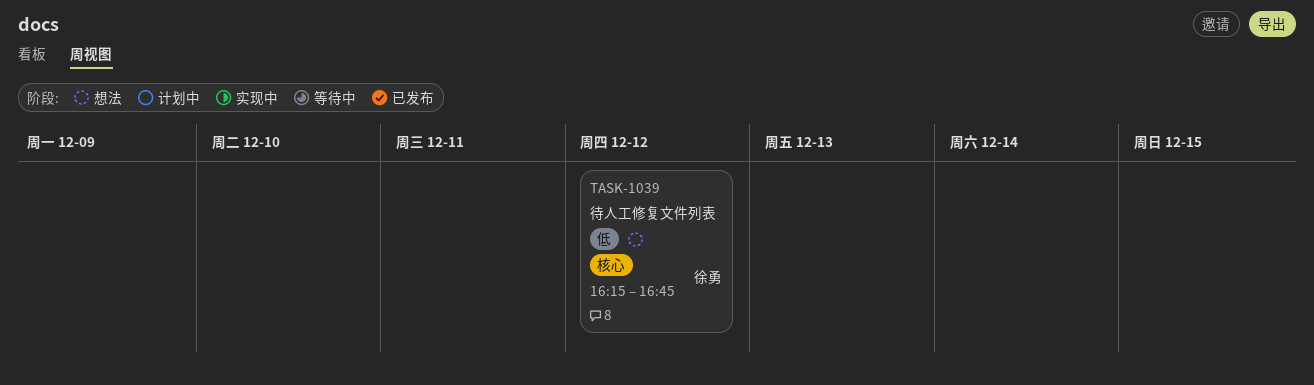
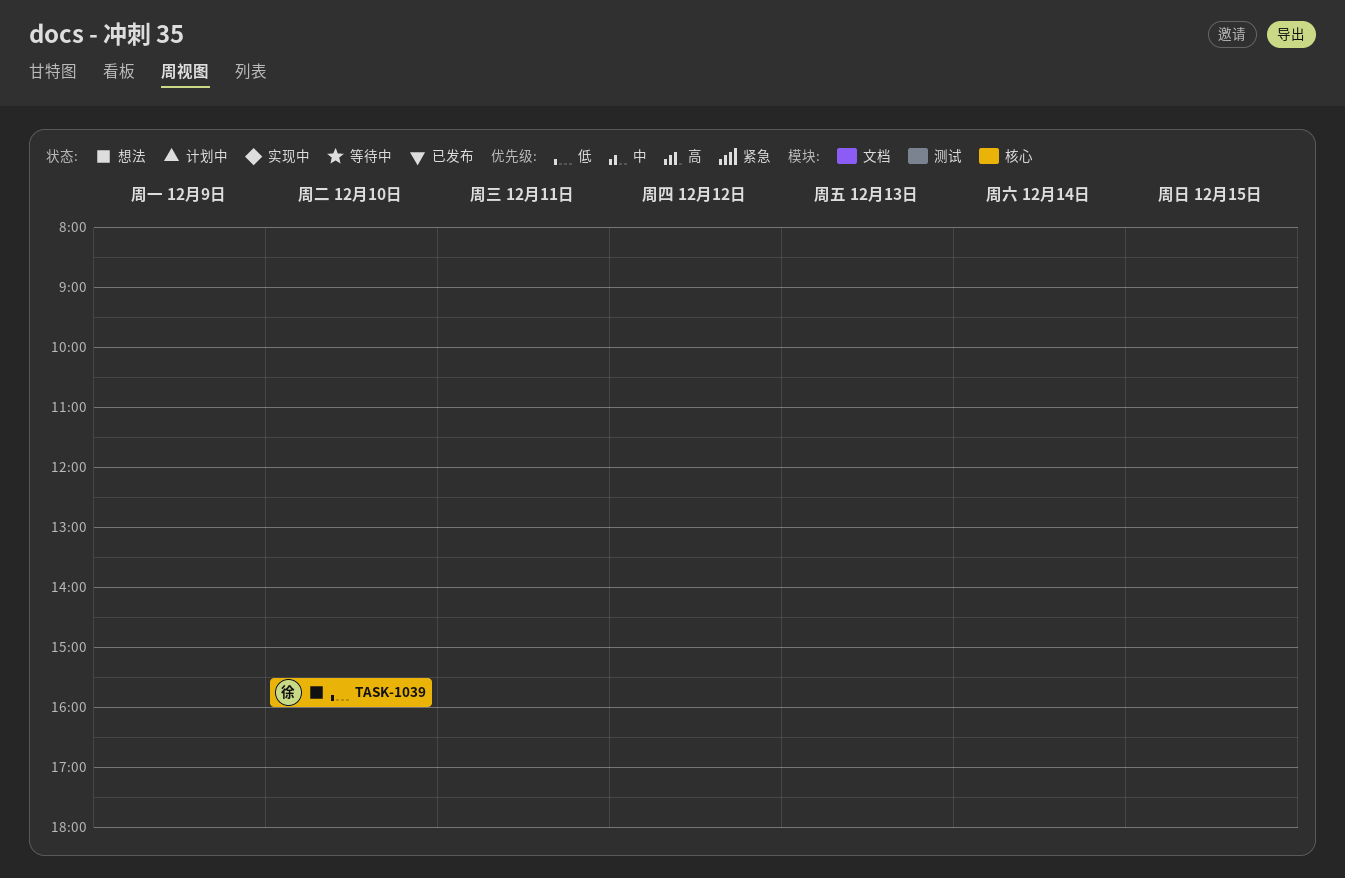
TASK-1039, day: Dec 12 -> Dec 10
TASK-1039, begins: 16:15 -> 15:30
TASK-1039, ends: 16:45 -> 16:00

